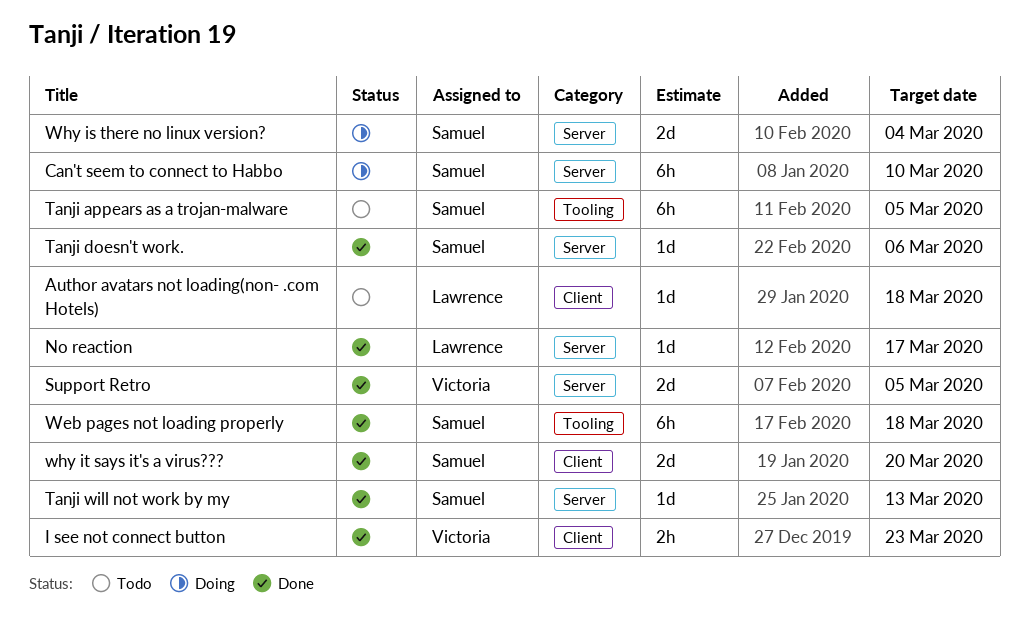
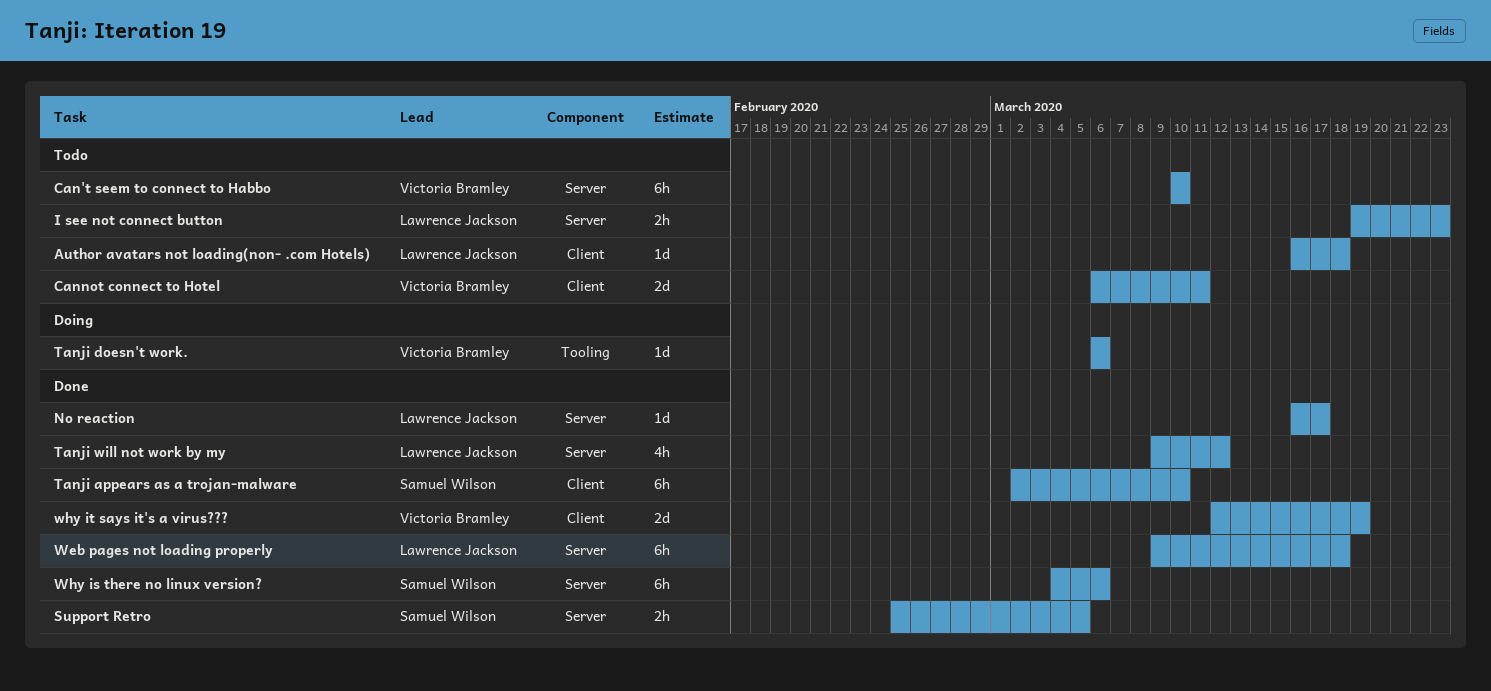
Can't seem to connect to Habbo, status: Doing -> Todo
Can't seem to connect to Habbo, owner: Samuel Wilson -> Victoria Bramley
Cannot connect to Hotel: none -> present
I see not connect button, status: Done -> Todo
I see not connect button, owner: Victoria Bramley -> Lawrence Jackson
I see not connect button, label: Client -> Server
Support Retro, owner: Victoria Bramley -> Samuel Wilson
Support Retro, estimate: 2d -> 2h
Tanji appears as a trojan-malware, status: Todo -> Done
Tanji appears as a trojan-malware, label: Tooling -> Client
Tanji appears as a trojan-malware, due: Mar 5 -> Mar 10
Tanji doesn't work., status: Done -> Doing
Tanji doesn't work., owner: Samuel Wilson -> Victoria Bramley
Tanji doesn't work., label: Server -> Tooling
Tanji will not work by my, owner: Samuel Wilson -> Lawrence Jackson
Tanji will not work by my, estimate: 1d -> 4h
Tanji will not work by my, due: Mar 13 -> Mar 12
Web pages not loading properly, owner: Samuel Wilson -> Lawrence Jackson
Web pages not loading properly, label: Tooling -> Server
Why is there no linux version?, status: Doing -> Done
Why is there no linux version?, estimate: 2d -> 6h
Why is there no linux version?, due: Mar 4 -> Mar 6
why it says it's a virus???, owner: Samuel Wilson -> Victoria Bramley
why it says it's a virus???, due: Mar 20 -> Mar 19

